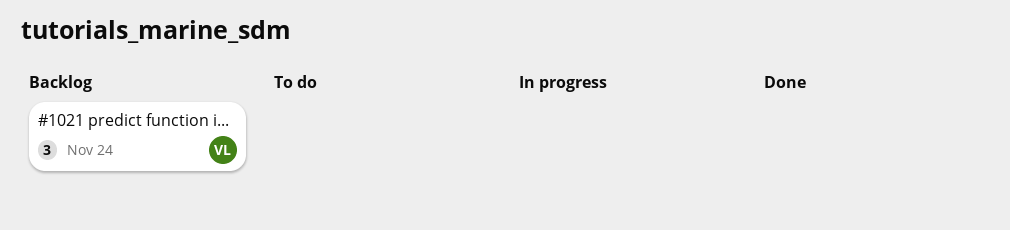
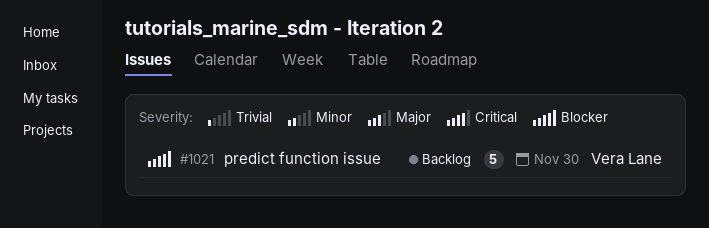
#1021, estimate: 3 -> 5
#1021, due: Nov 24 -> Nov 30

